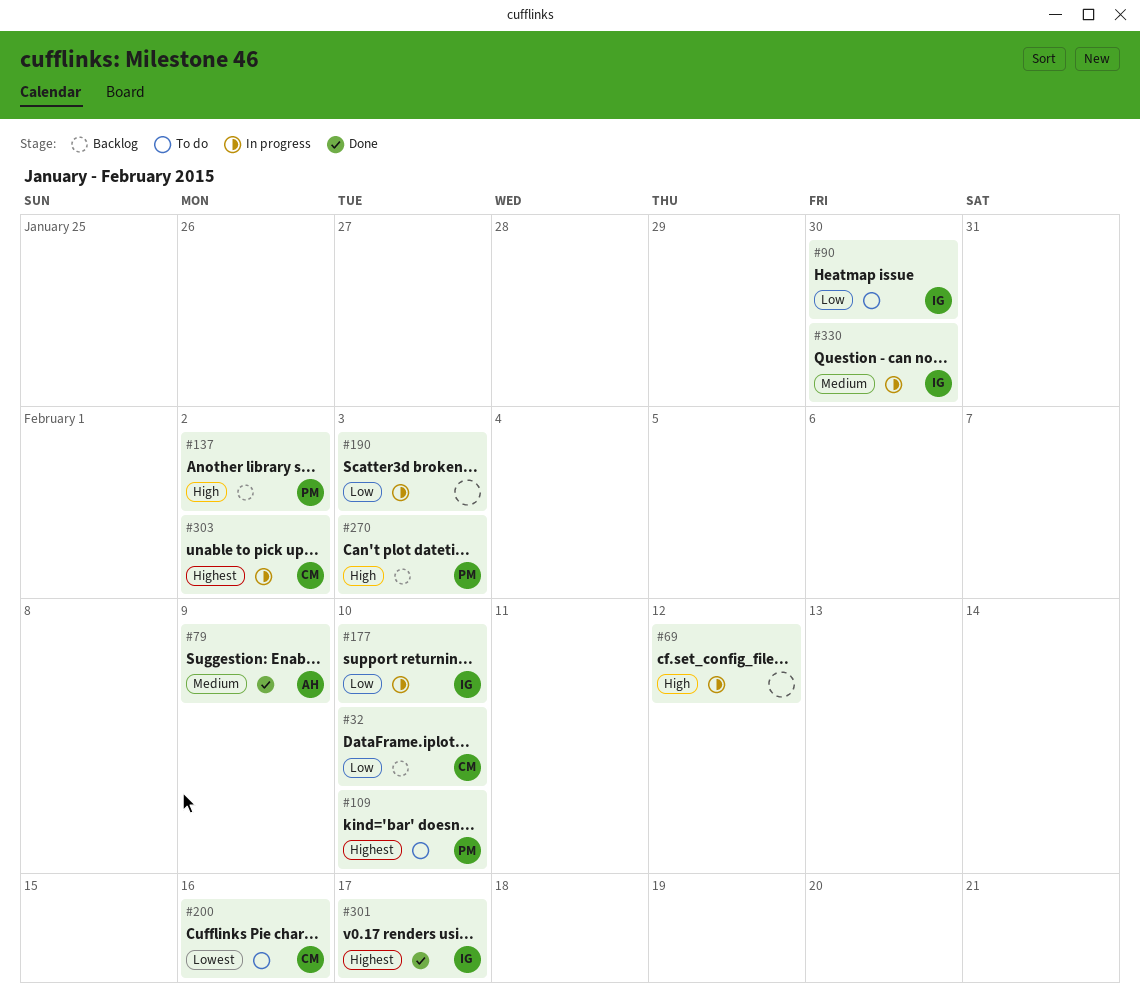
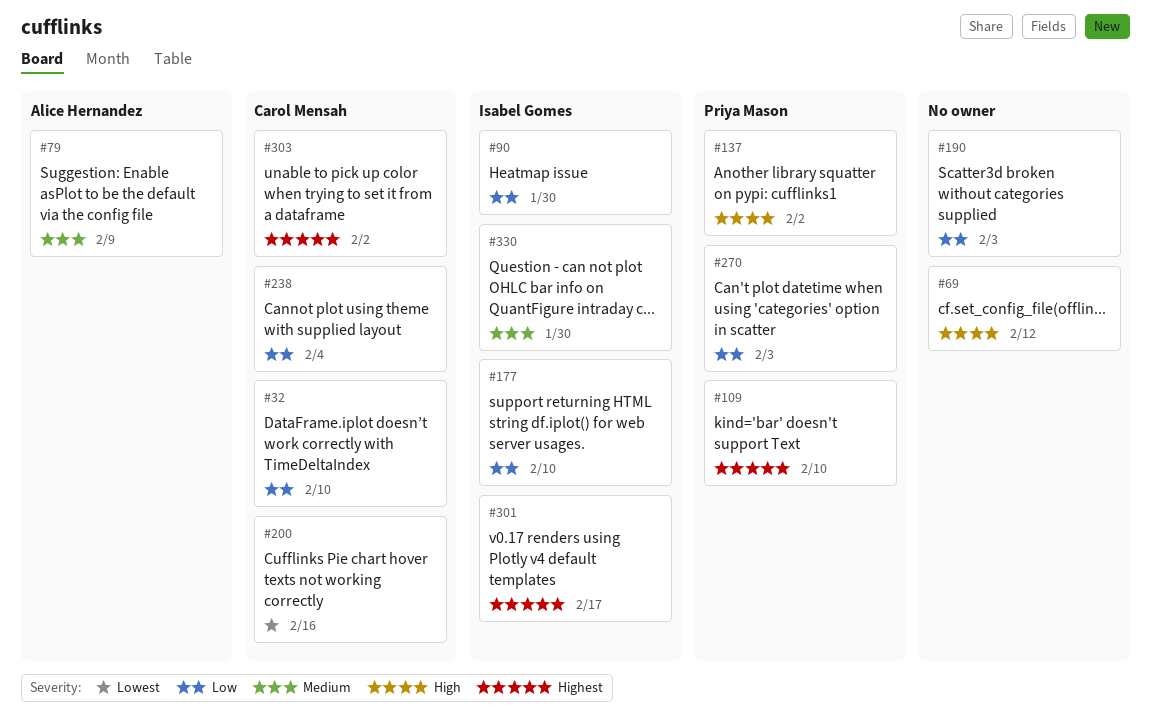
#238: none -> present
#270, priority: High -> Low

